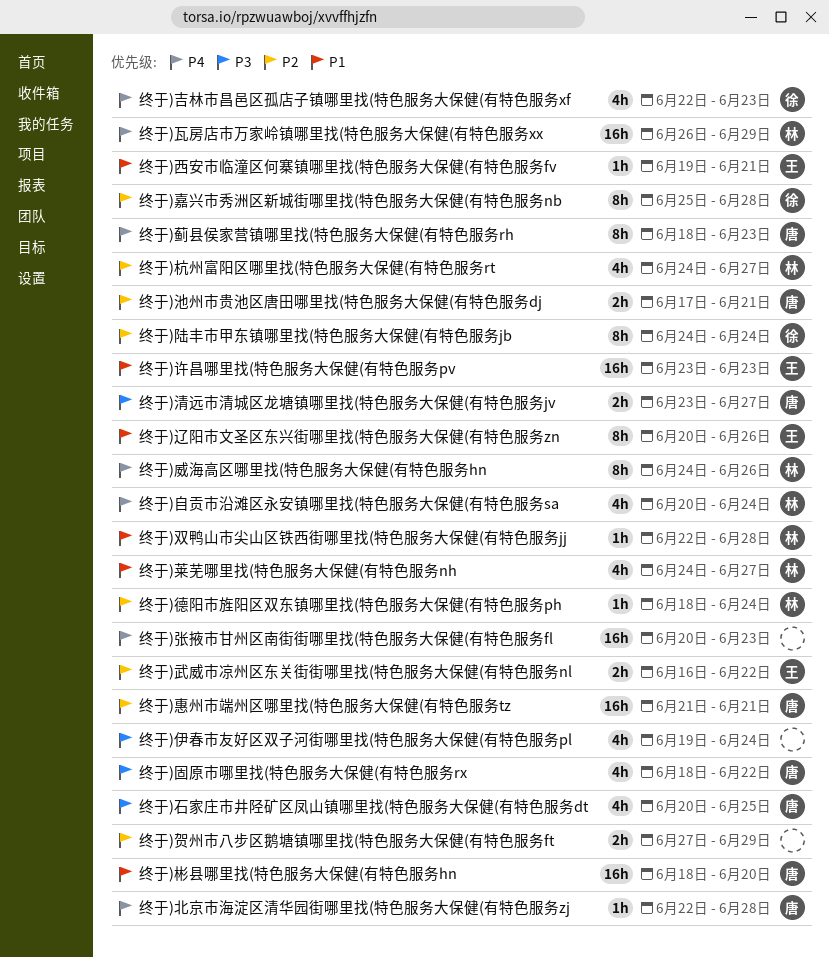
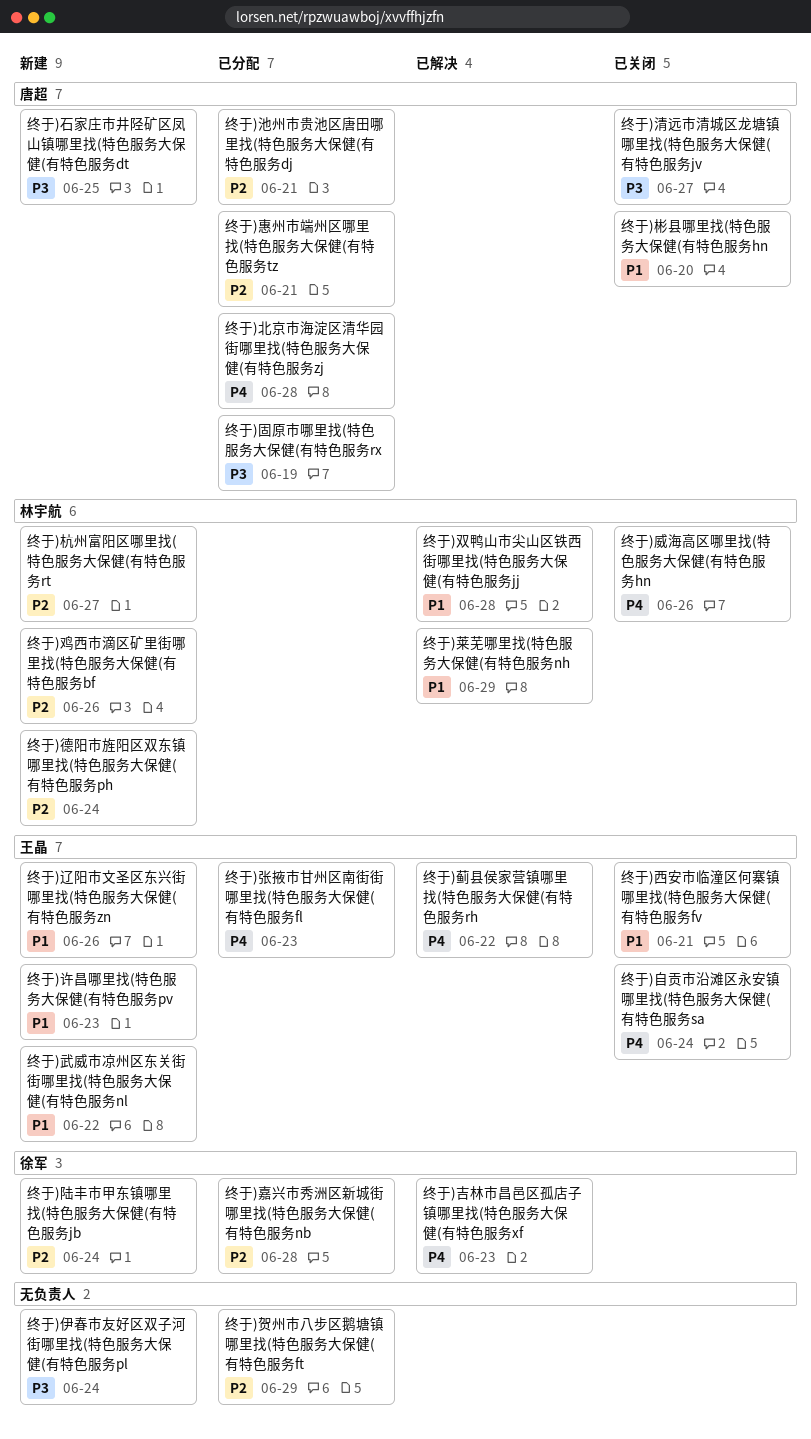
终于)固原市哪里找(特色服务大保健(有特色服务rx, due: Jun 22 -> Jun 19
终于)张掖市甘州区南街街哪里找(特色服务大保健(有特色服务fl, owner: none -> 王晶
终于)武威市凉州区东关街街哪里找(特色服务大保健(有特色服务nl, priority: P2 -> P1
终于)瓦房店市万家岭镇哪里找(特色服务大保健(有特色服务xx: present -> none
终于)自贡市沿滩区永安镇哪里找(特色服务大保健(有特色服务sa, owner: 林宇航 -> 王晶
终于)莱芜哪里找(特色服务大保健(有特色服务nh, due: Jun 27 -> Jun 29
终于)蓟县侯家营镇哪里找(特色服务大保健(有特色服务rh, owner: 唐超 -> 王晶
终于)蓟县侯家营镇哪里找(特色服务大保健(有特色服务rh, due: Jun 23 -> Jun 22
终于)鸡西市滴区矿里街哪里找(特色服务大保健(有特色服务bf: none -> present

